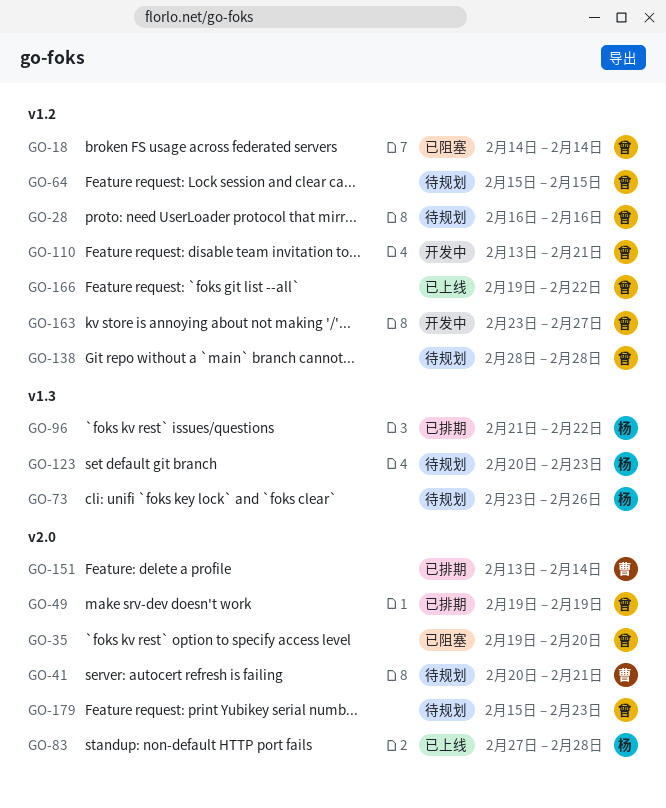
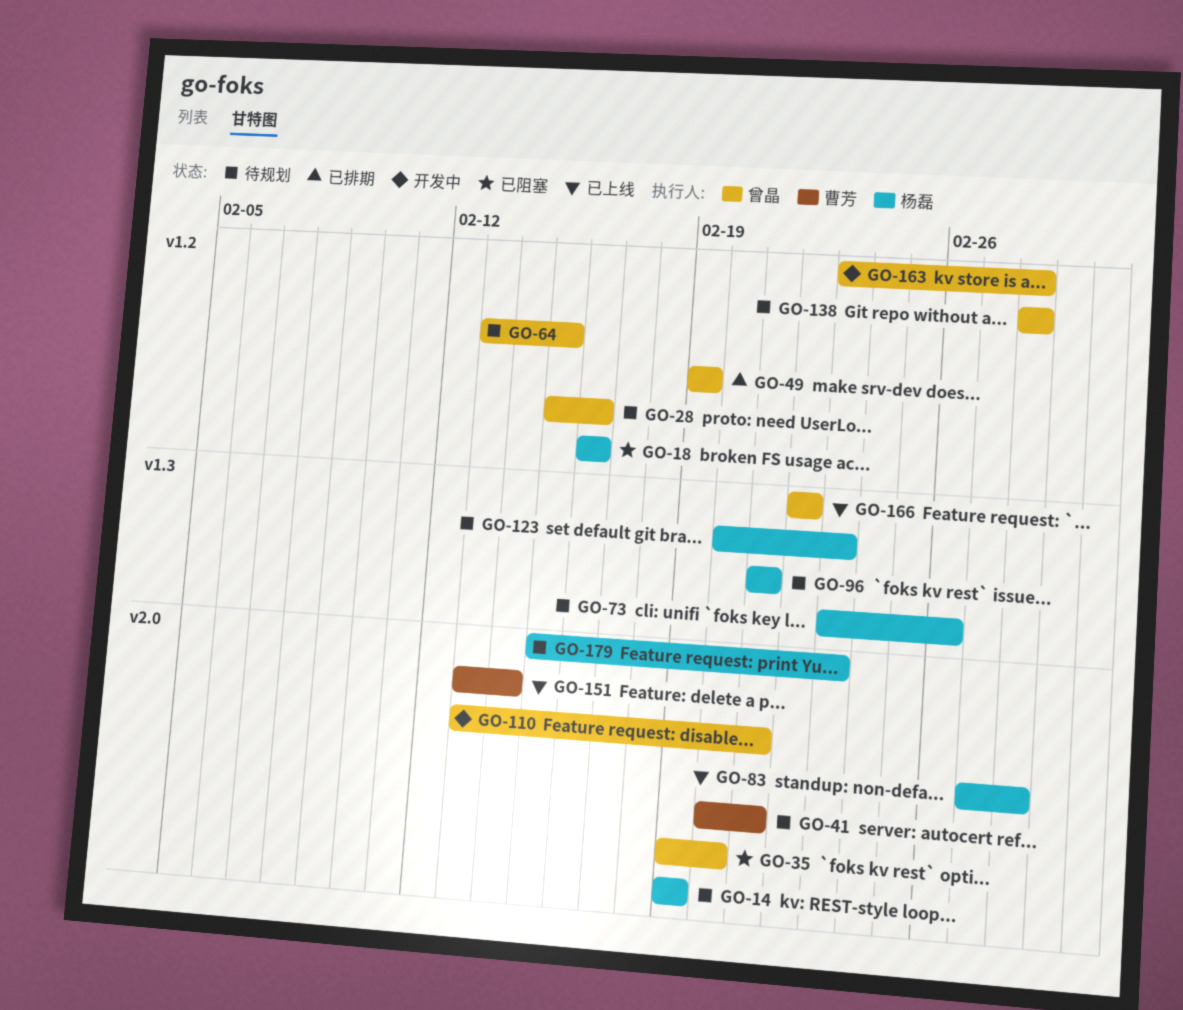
GO-14: none -> present
GO-18, owner: 曾晶 -> 杨磊
GO-18, start: Feb 14 -> Feb 16
GO-18, due: Feb 14 -> Feb 16
GO-28, start: Feb 16 -> Feb 15
GO-49, label: v2.0 -> v1.2
GO-64, start: Feb 15 -> Feb 13
GO-96, status: 已排期 -> 待规划
GO-96, due: Feb 22 -> Feb 21
GO-110, label: v1.2 -> v2.0
GO-151, status: 已排期 -> 已上线
GO-163, due: Feb 27 -> Feb 28
GO-166, label: v1.2 -> v1.3
GO-166, start: Feb 19 -> Feb 22
GO-179, owner: 曾晶 -> 杨磊

